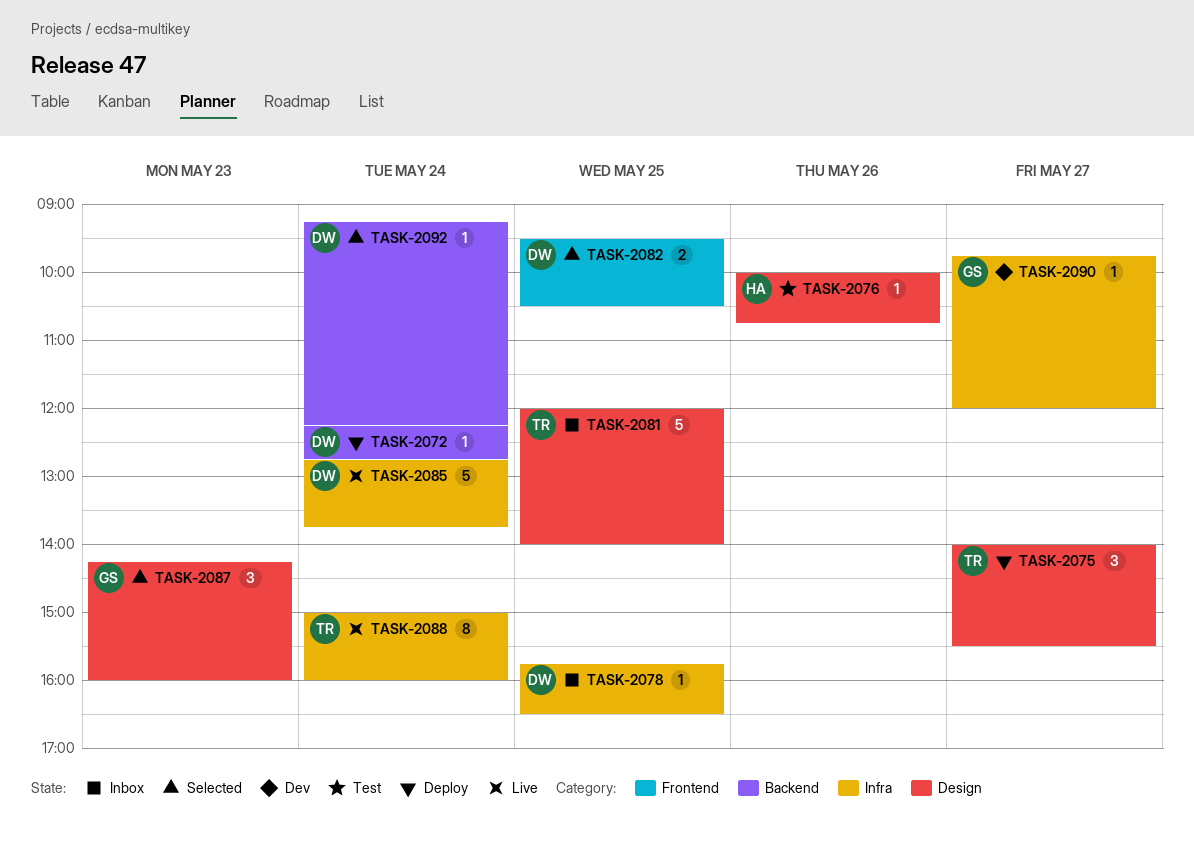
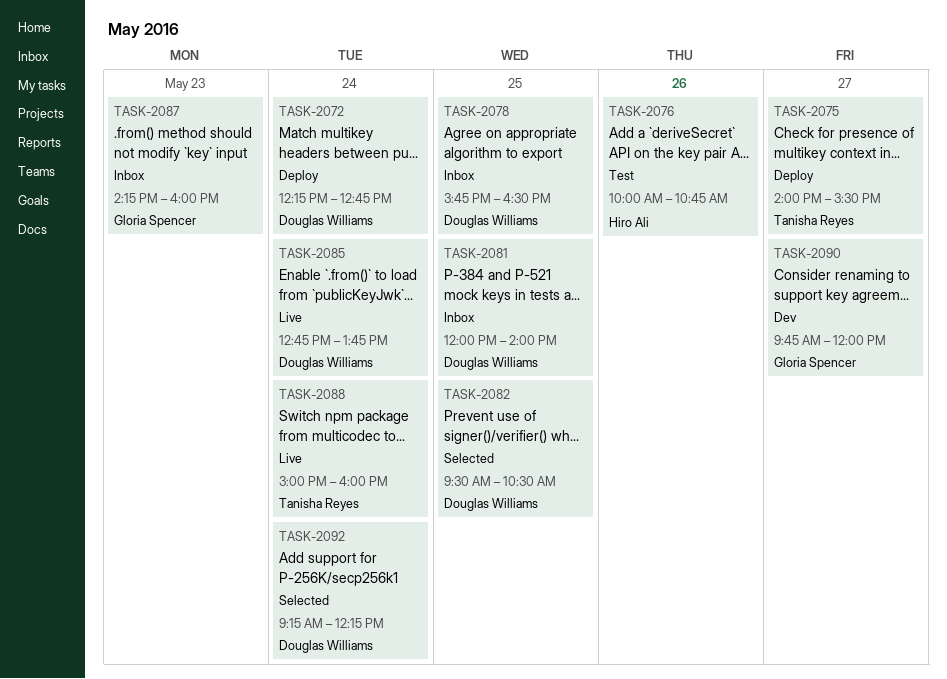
TASK-2081, owner: Tanisha Reyes -> Douglas Williams
TASK-2087, status: Selected -> Inbox

